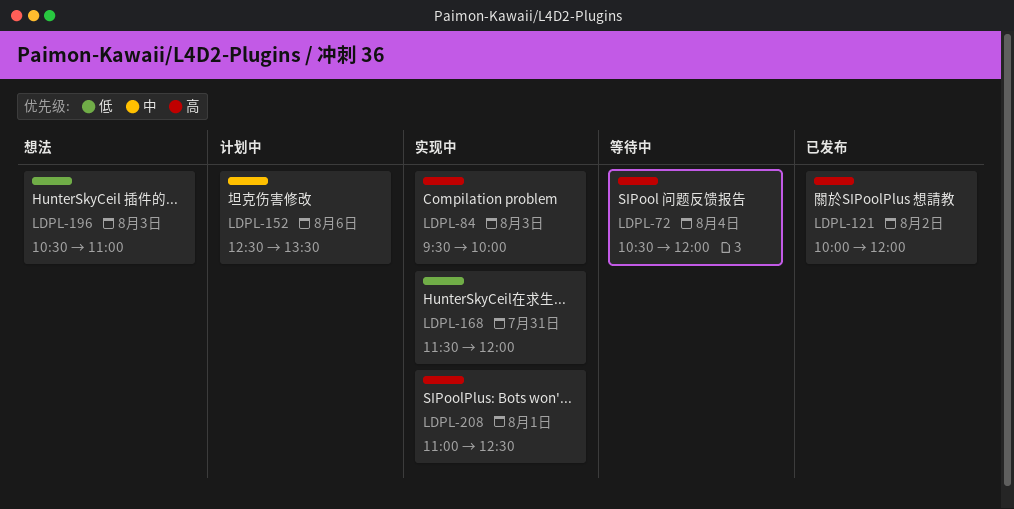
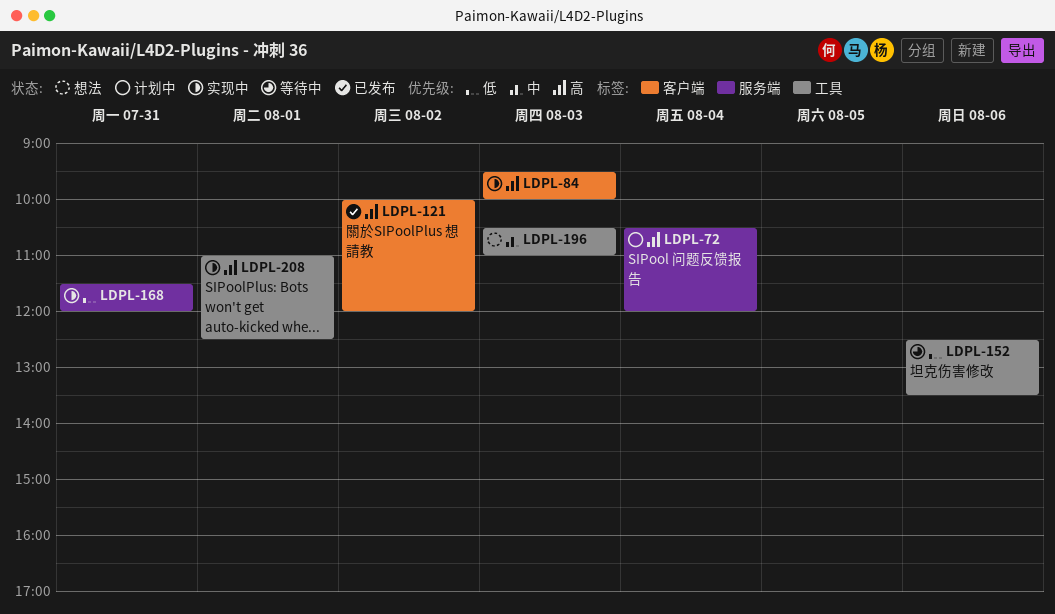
LDPL-72, status: 等待中 -> 计划中
LDPL-152, status: 计划中 -> 等待中
LDPL-152, priority: 中 -> 低
LDPL-196, priority: 低 -> 中

